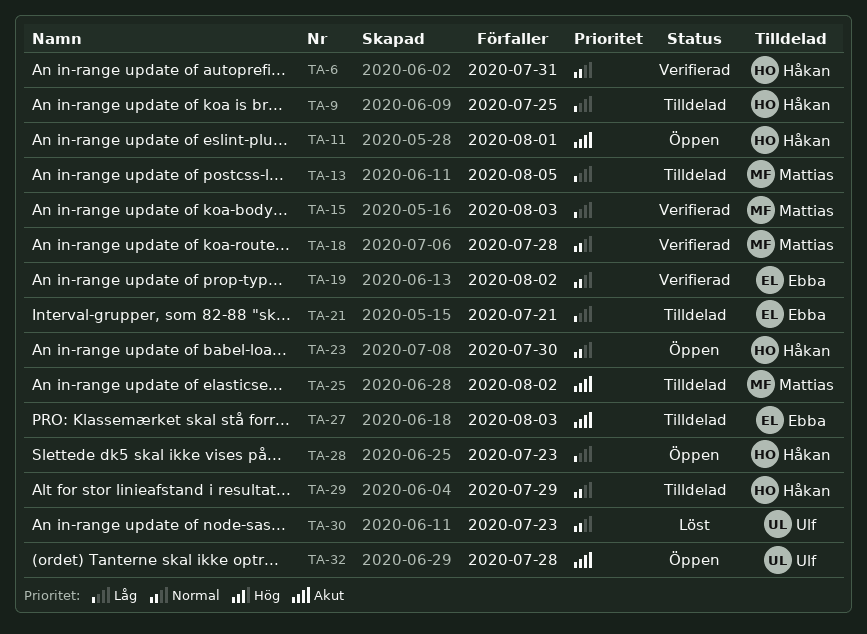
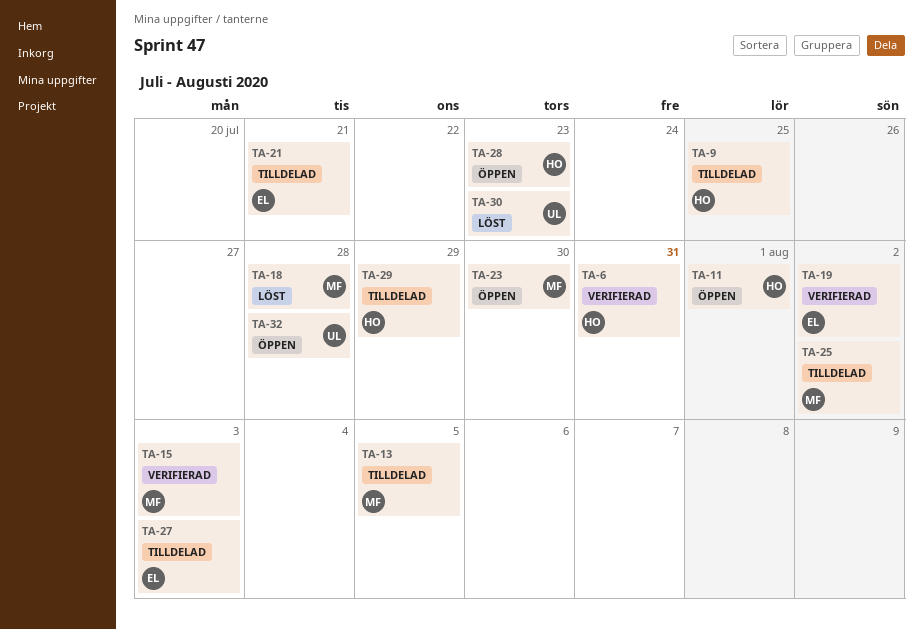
TA-18, status: Verifierad -> Löst
TA-23, owner: Håkan -> Mattias

